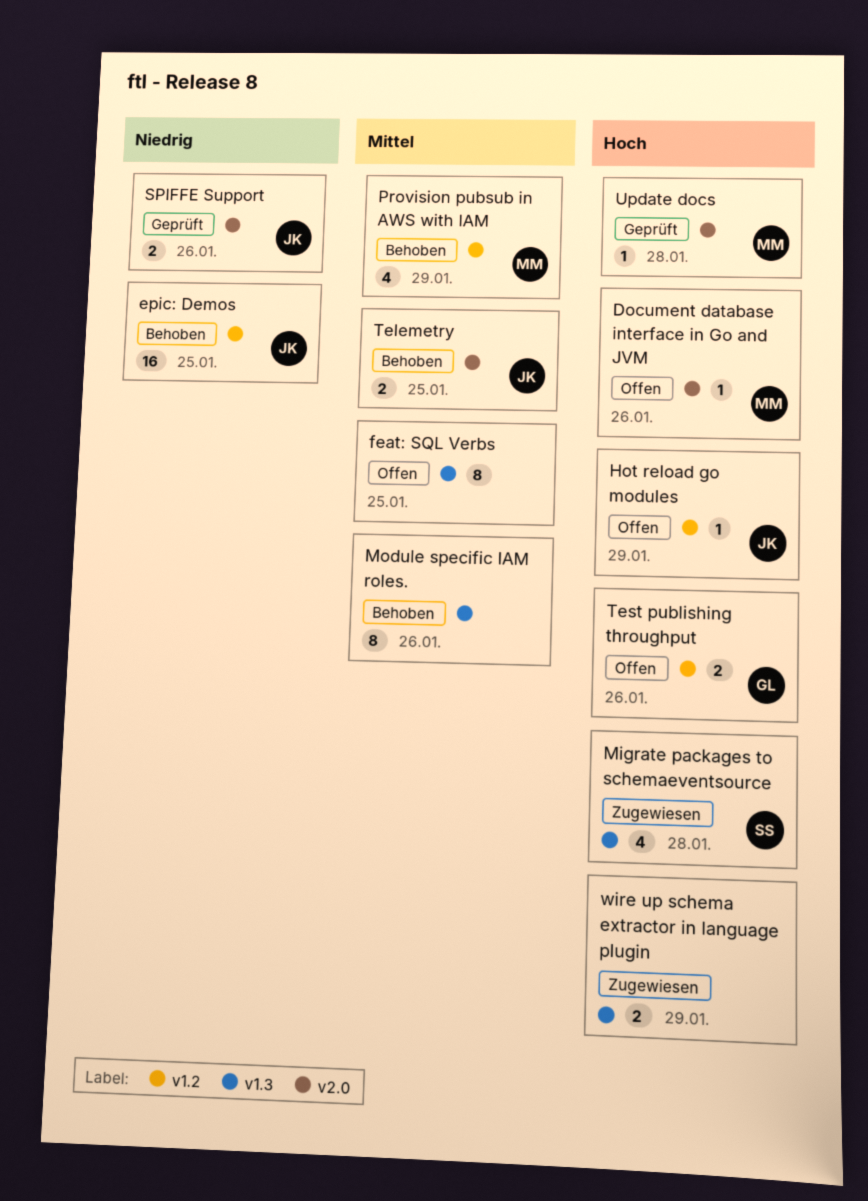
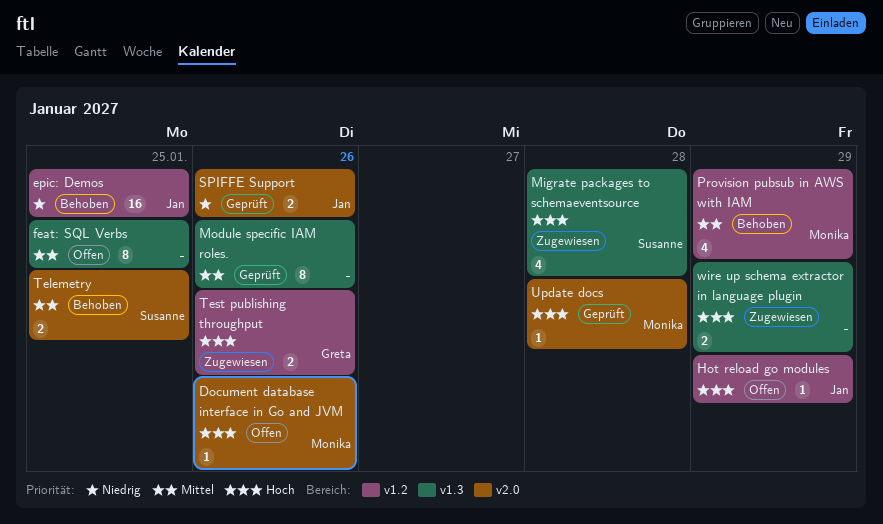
Module specific IAM roles., status: Behoben -> Geprüft
Telemetry, owner: Jan -> Susanne
Test publishing throughput, status: Offen -> Zugewiesen

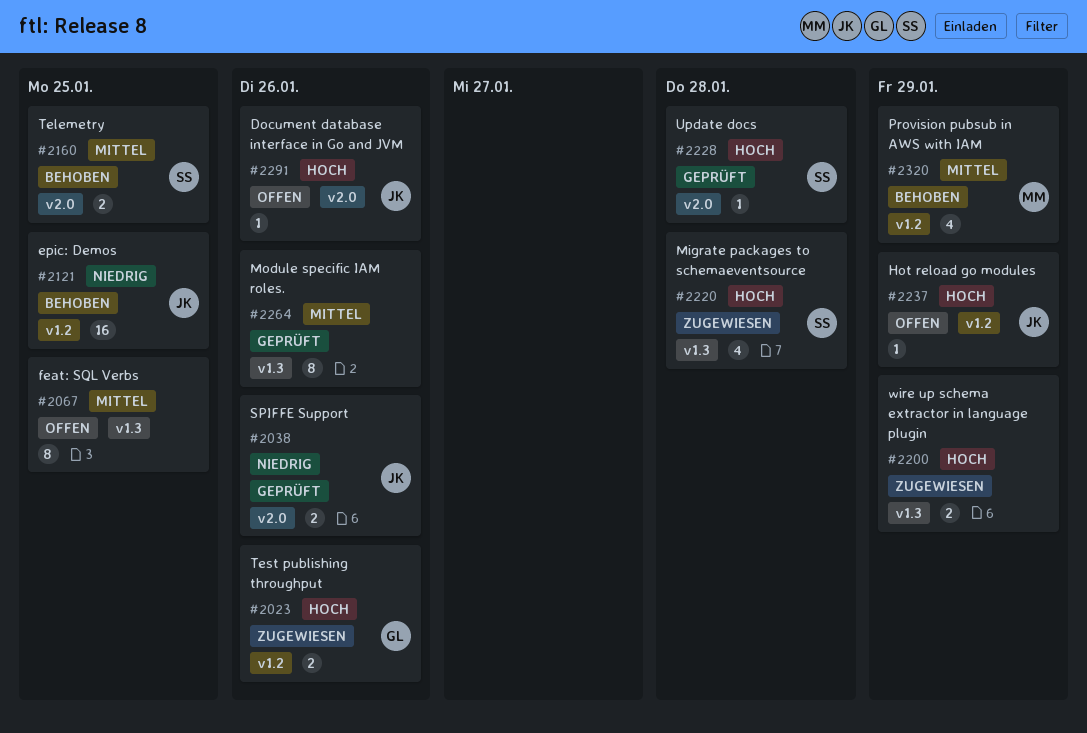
Document database interface in Go and JVM, owner: Monika -> Jan
Update docs, owner: Monika -> Susanne

